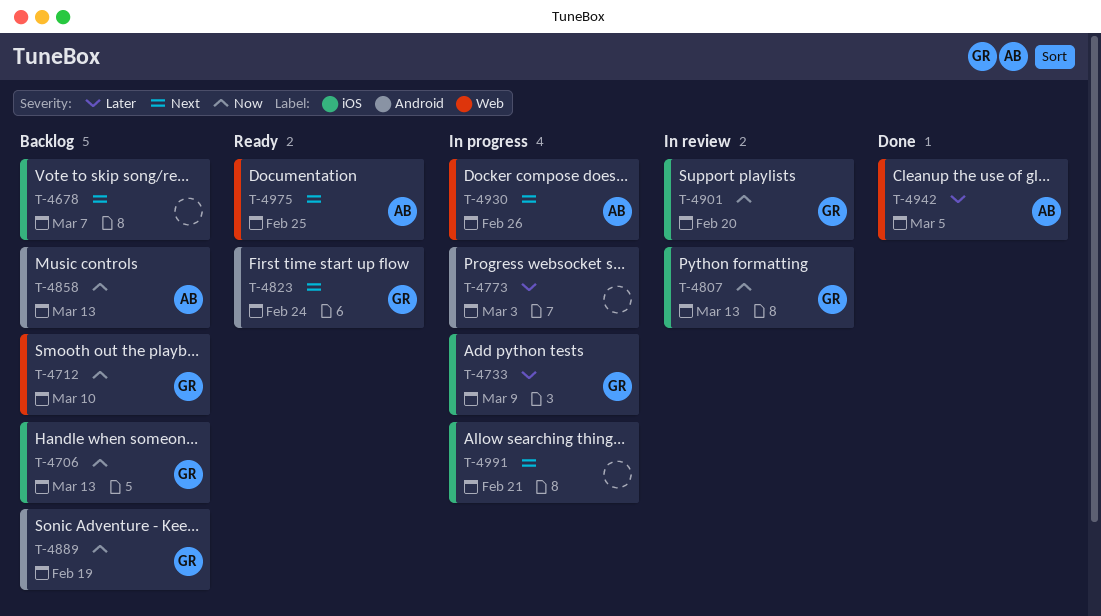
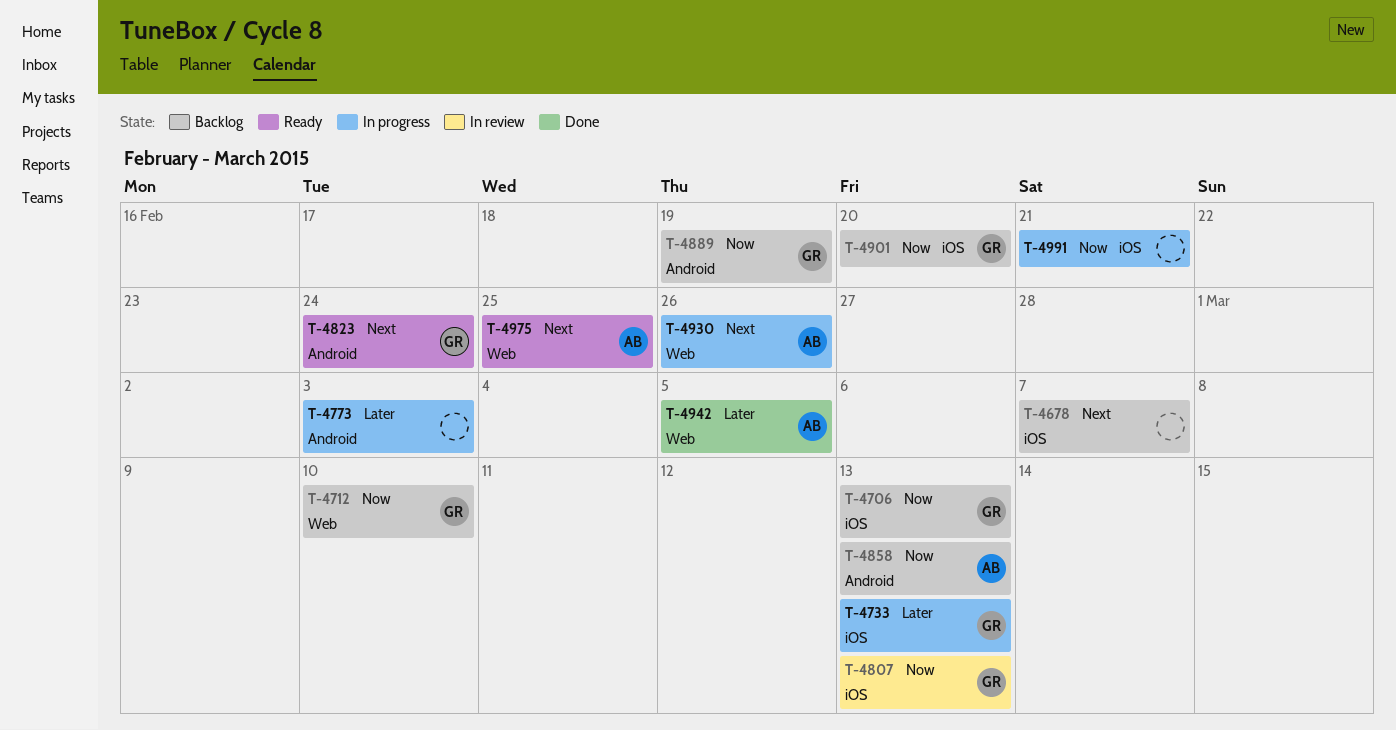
T-4733, due: Mar 9 -> Mar 13
T-4901, status: In review -> Backlog
T-4991, priority: Next -> Now

